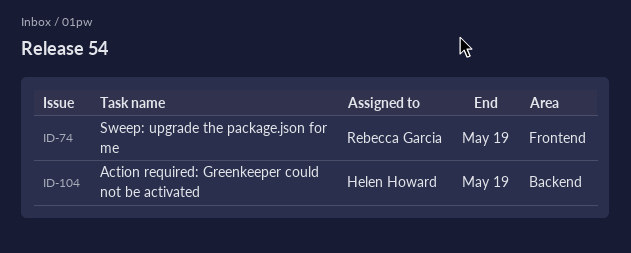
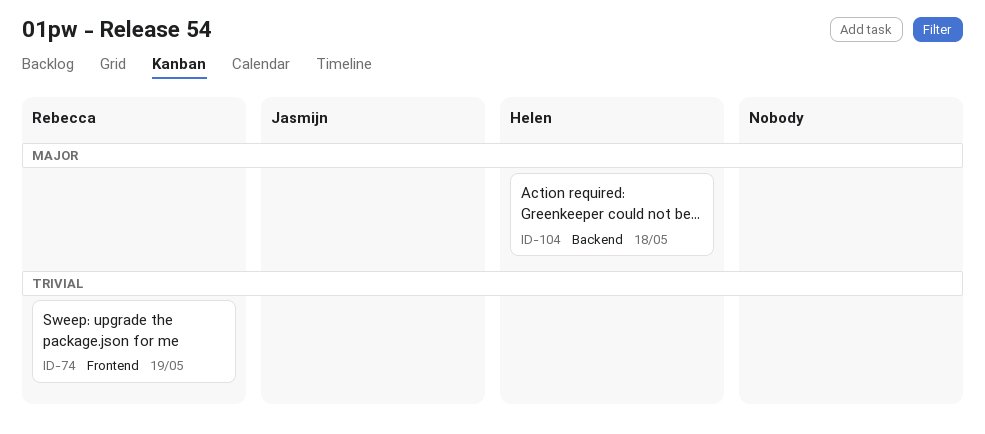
ID-104, due: May 19 -> May 18

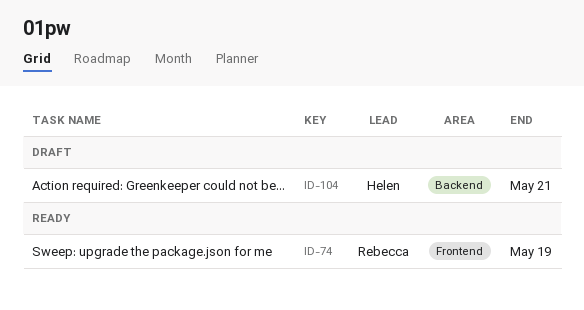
ID-104, due: May 18 -> May 21

